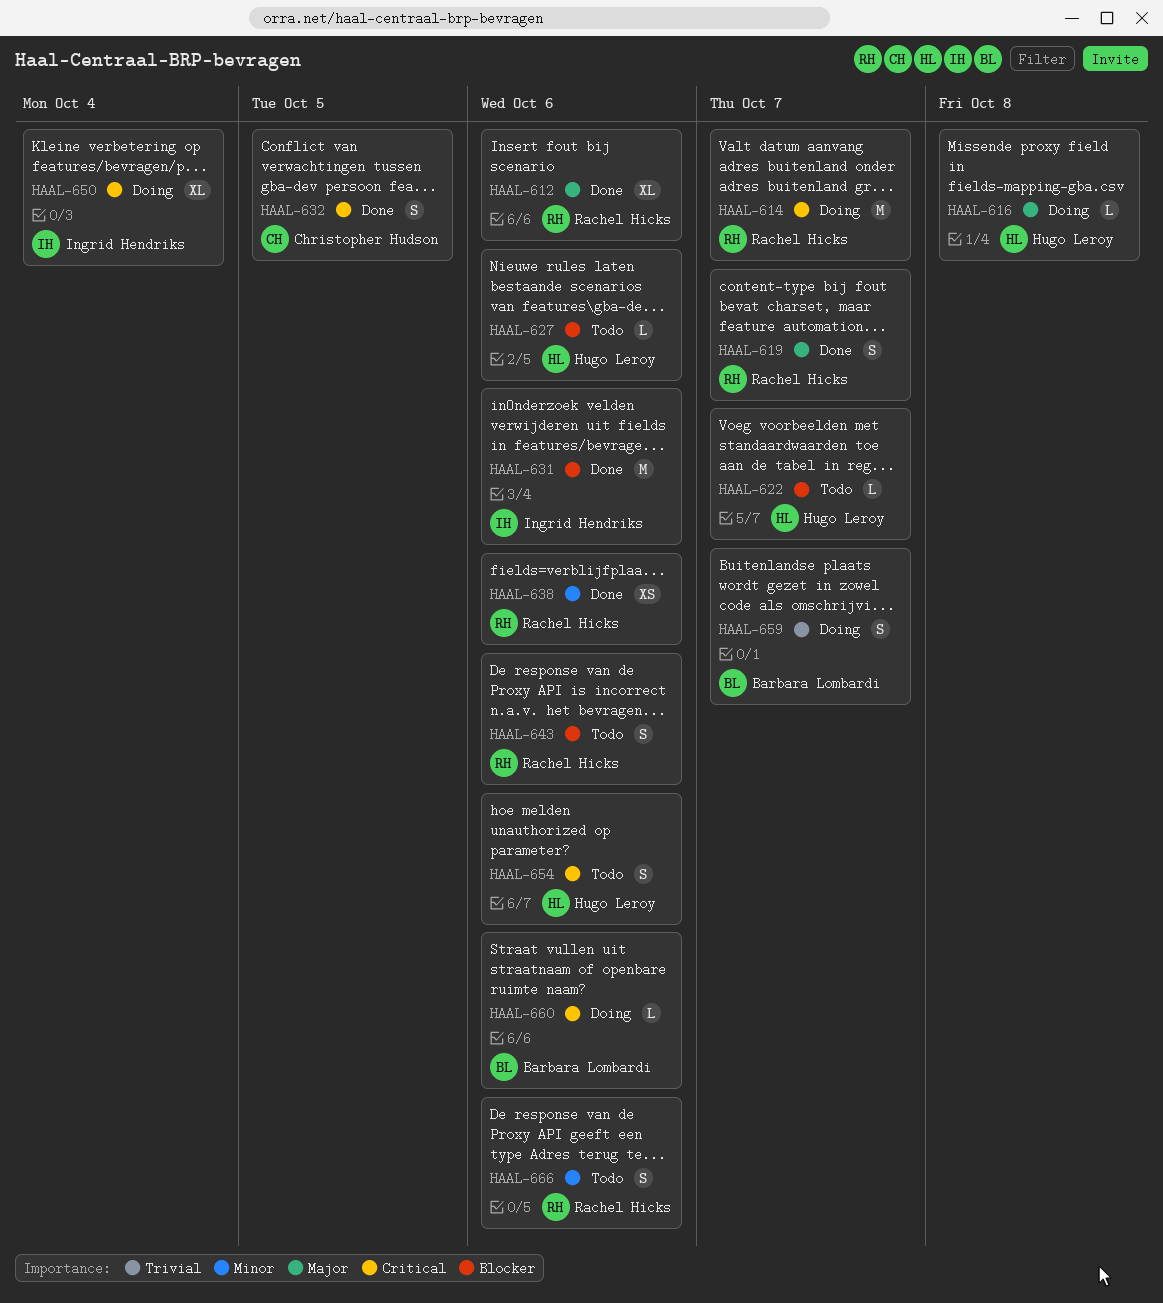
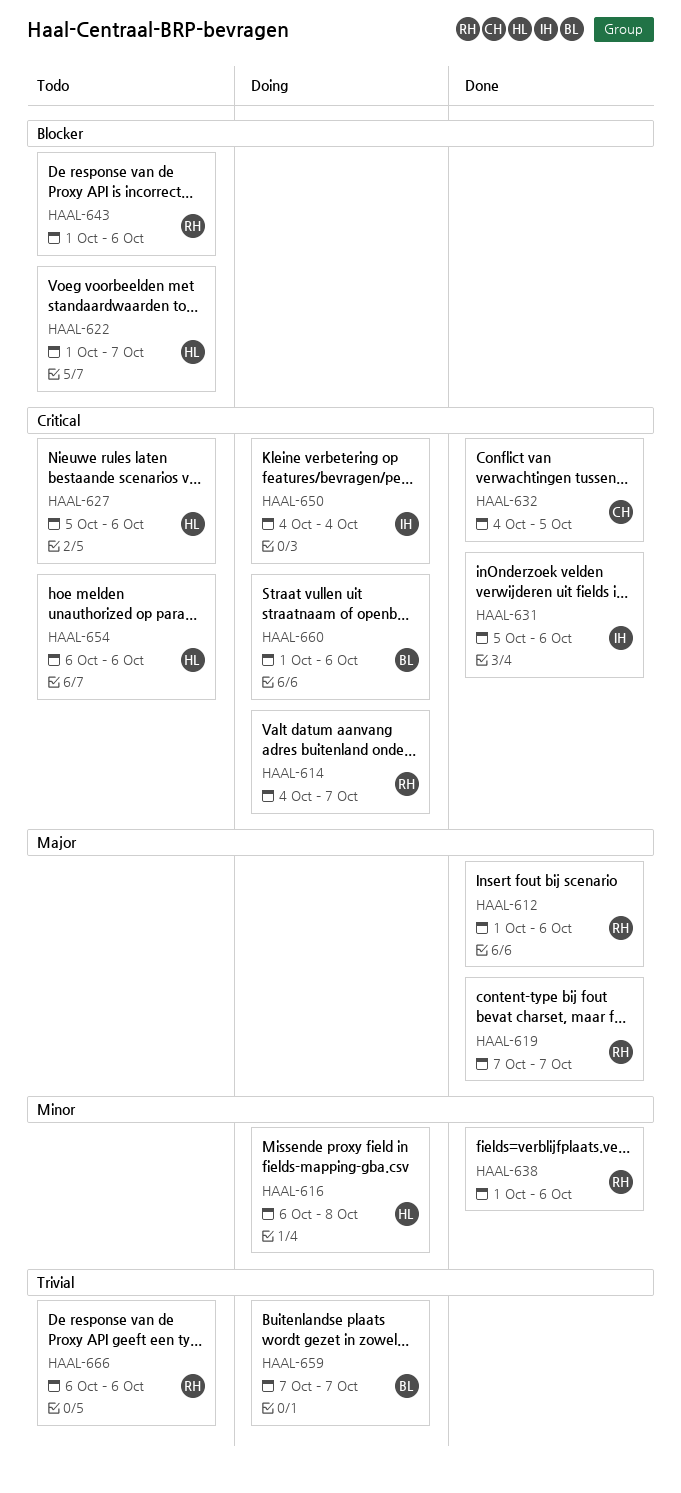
HAAL-616, priority: Major -> Minor
HAAL-627, priority: Blocker -> Critical
HAAL-631, priority: Blocker -> Critical
HAAL-666, priority: Minor -> Trivial

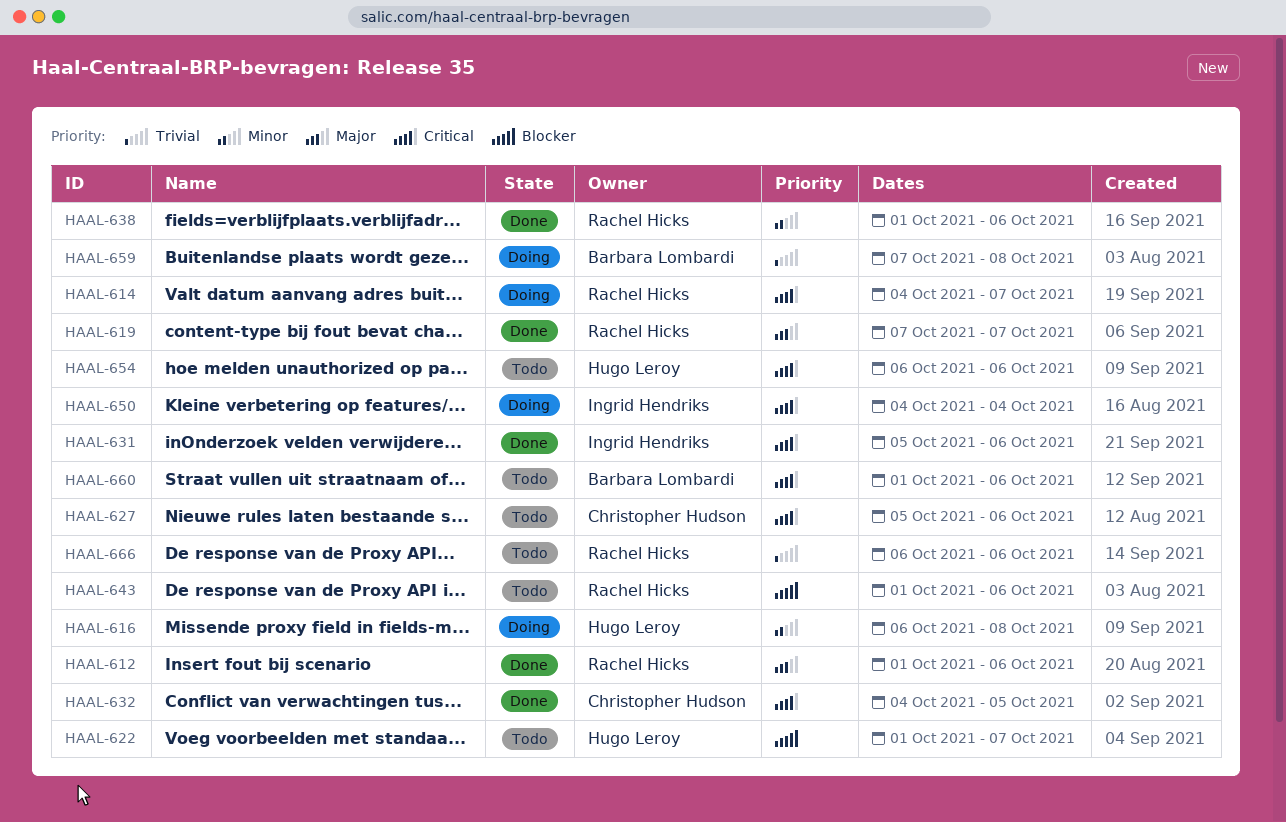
HAAL-627, owner: Hugo Leroy -> Christopher Hudson
HAAL-659, due: Oct 7 -> Oct 8
HAAL-660, status: Doing -> Todo

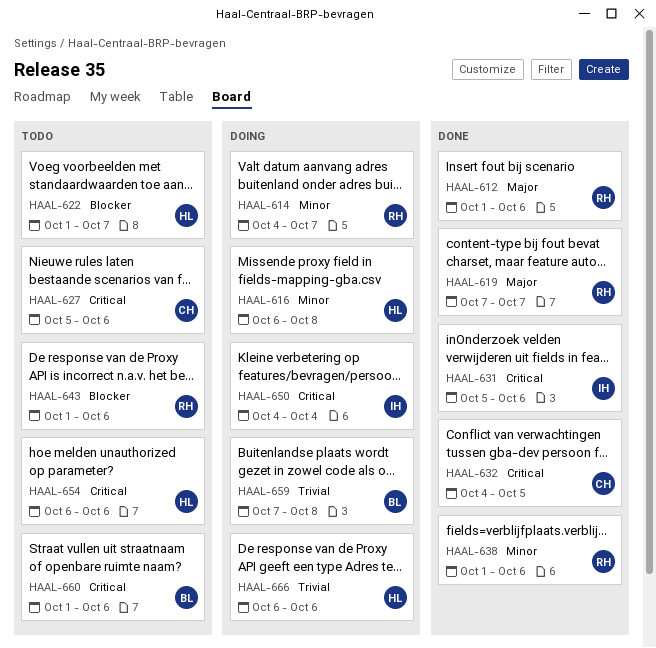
HAAL-614, priority: Critical -> Minor
HAAL-666, status: Todo -> Doing
HAAL-666, owner: Rachel Hicks -> Hugo Leroy

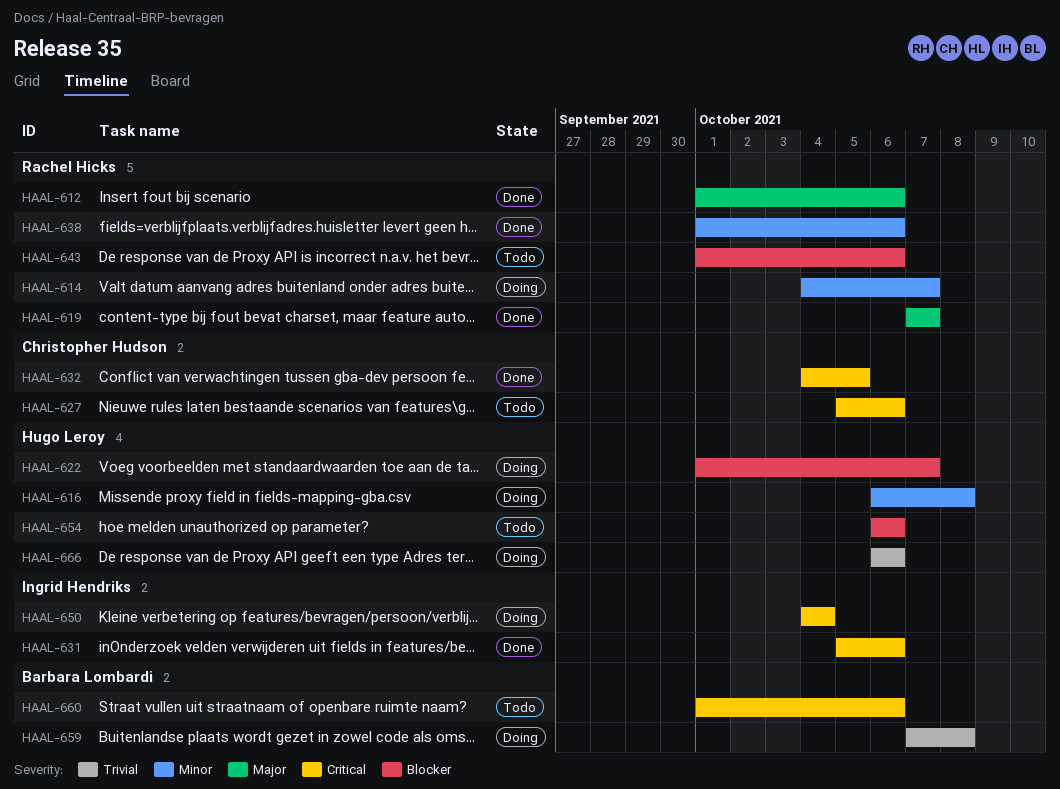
HAAL-622, status: Todo -> Doing
HAAL-654, priority: Critical -> Blocker

